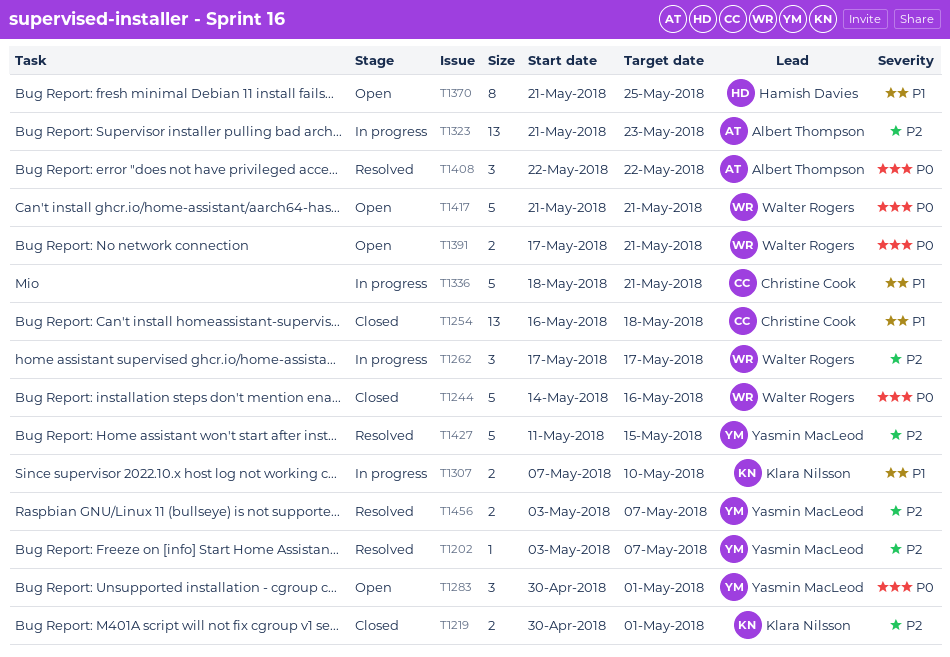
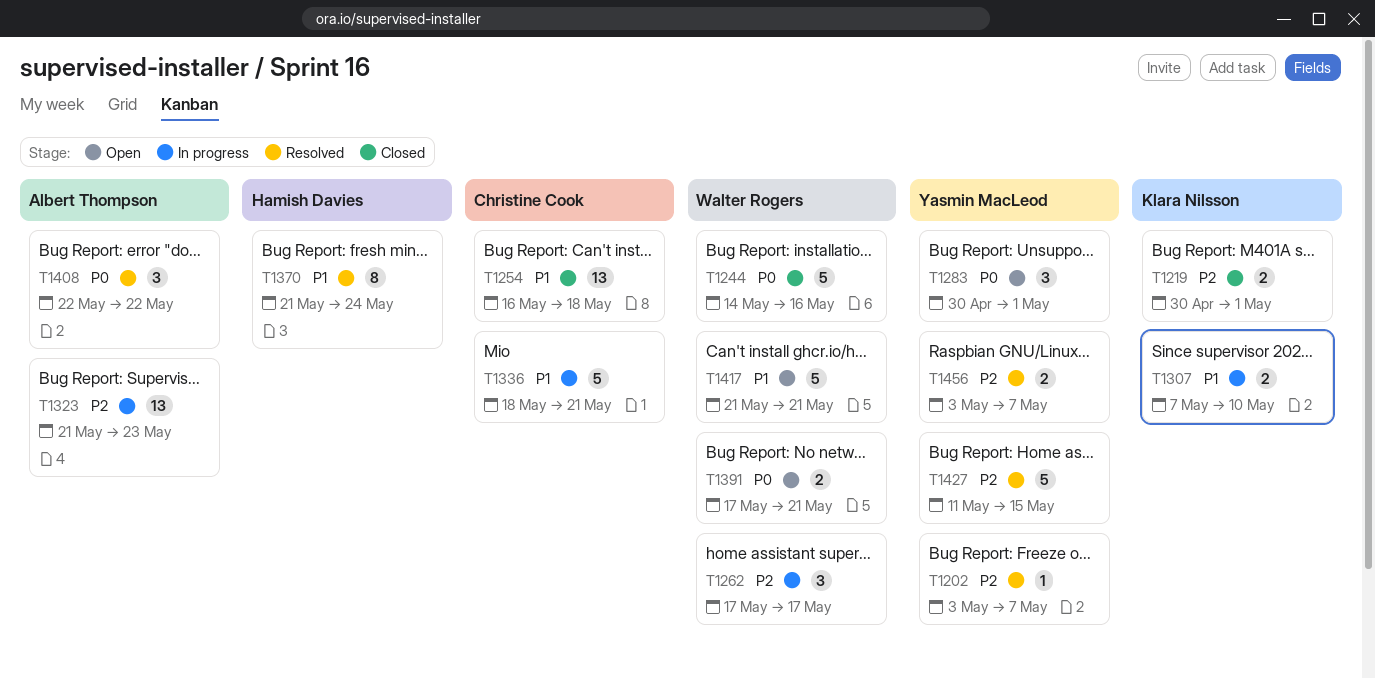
T1370, status: Open -> Resolved
T1370, due: May 25 -> May 24
T1417, priority: P0 -> P1

